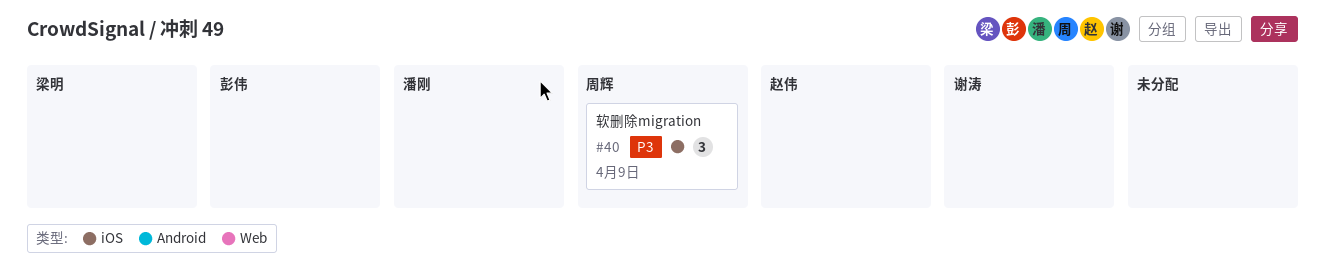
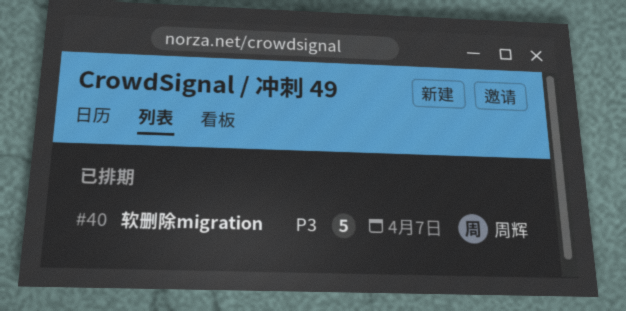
#40, estimate: 3 -> 5
#40, due: Apr 9 -> Apr 7

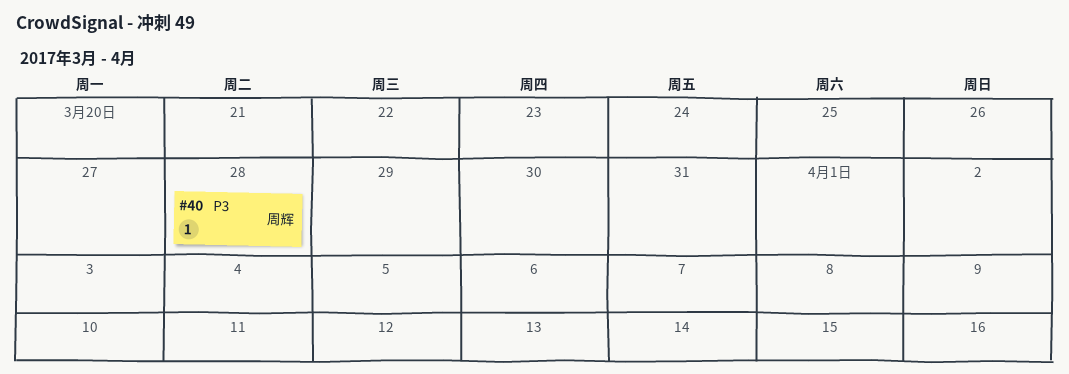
#40, estimate: 5 -> 1
#40, due: Apr 7 -> Mar 28

